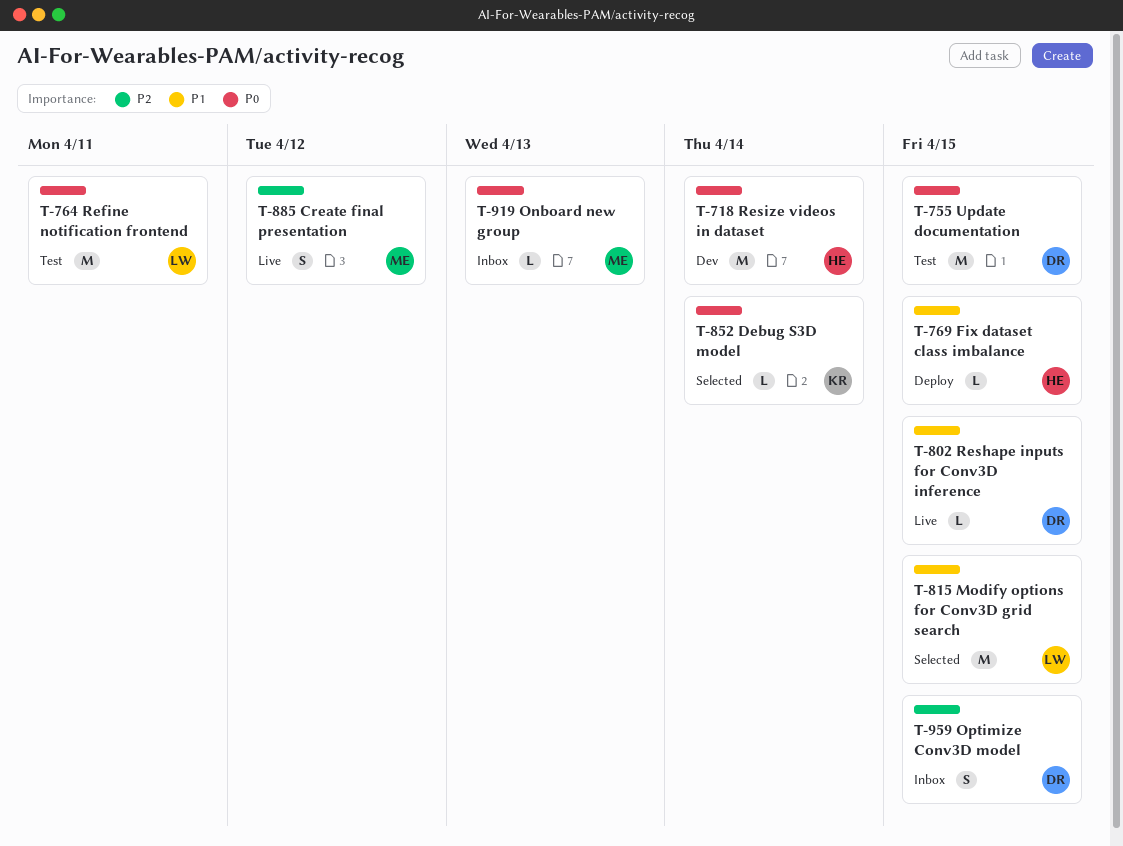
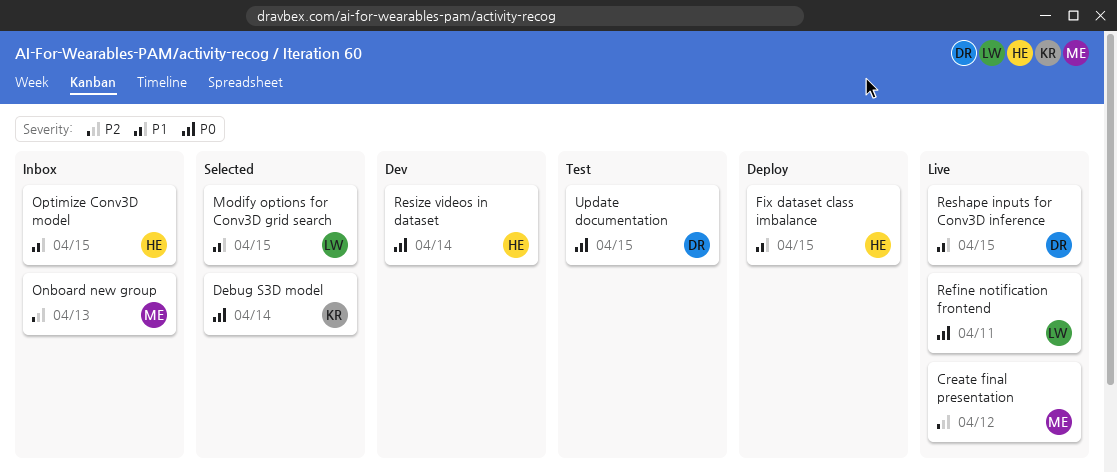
Onboard new group, priority: P0 -> P2
Optimize Conv3D model, owner: DR -> HE
Optimize Conv3D model, priority: P2 -> P1
Refine notification frontend, status: Test -> Live

